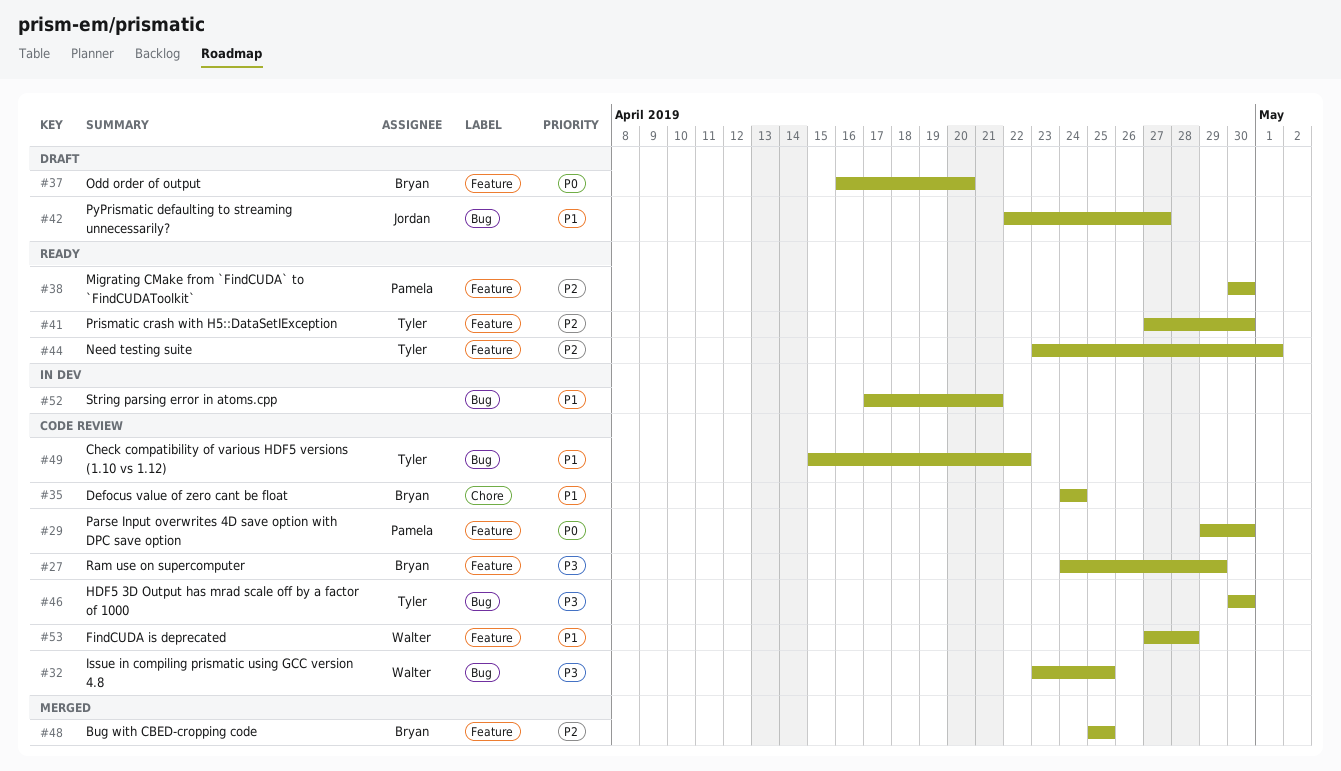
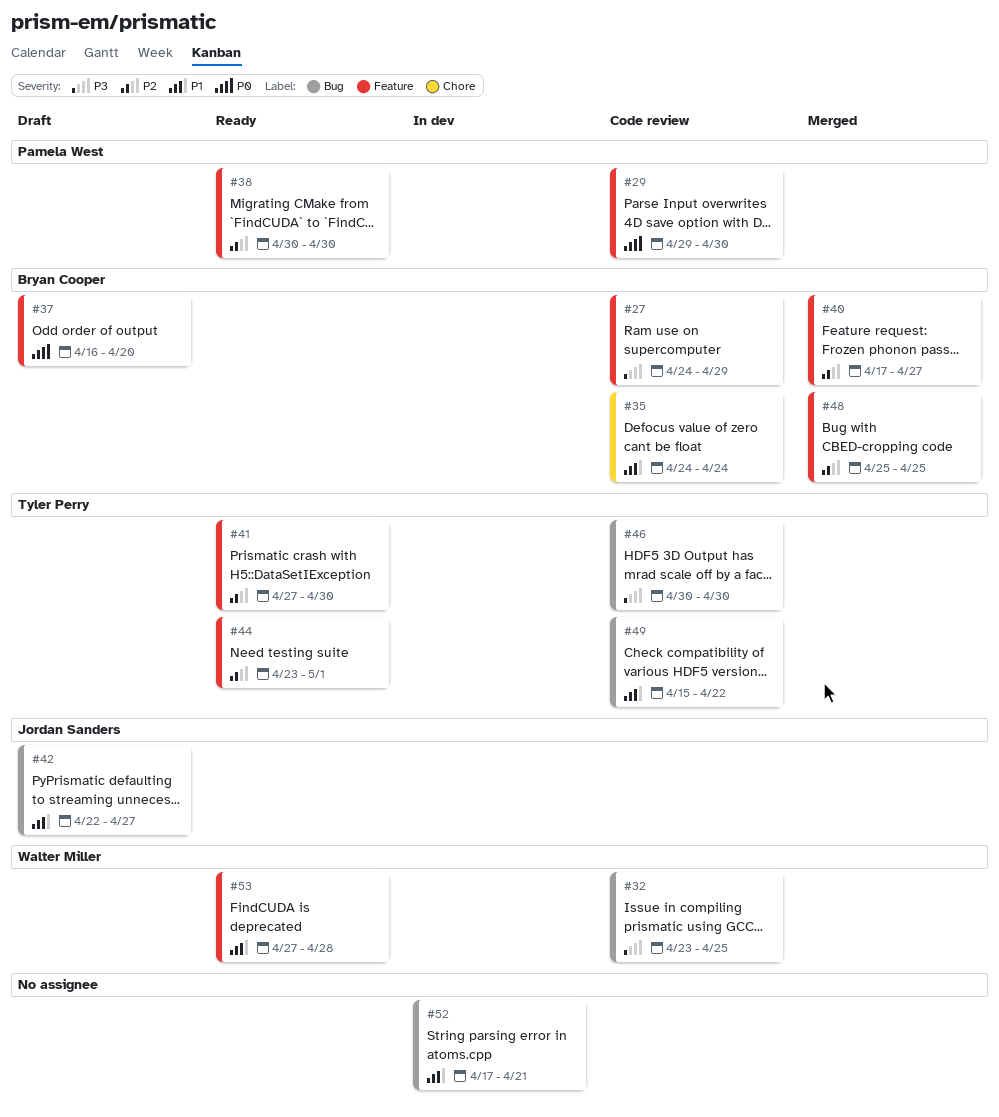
#40: none -> present
#53, status: Code review -> Ready

